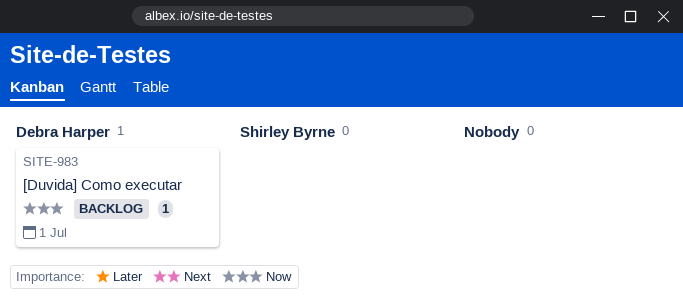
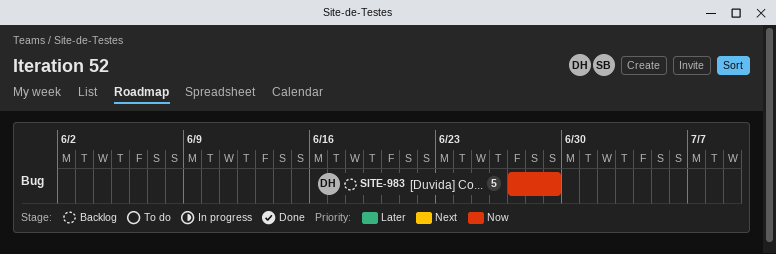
SITE-983, estimate: 1 -> 5
SITE-983, due: Jul 1 -> Jun 29

